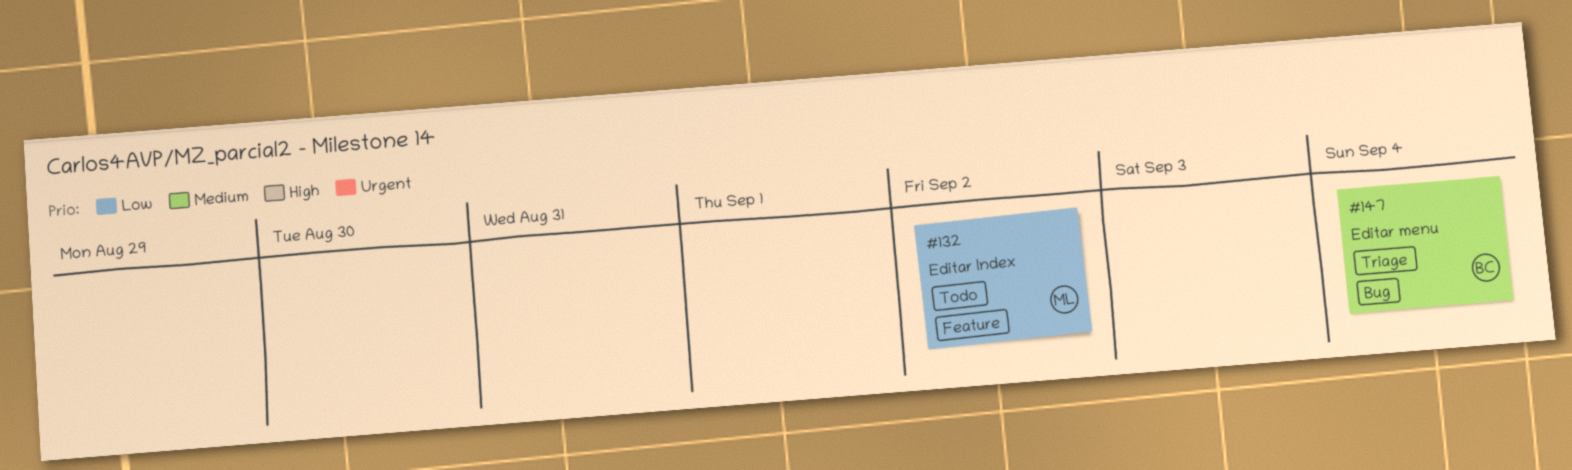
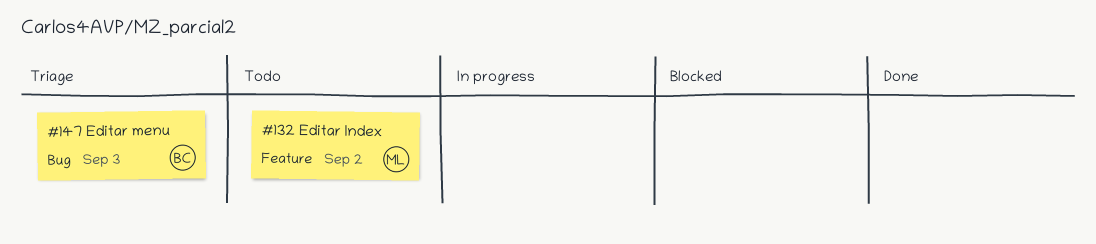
#147, due: Sep 4 -> Sep 3

